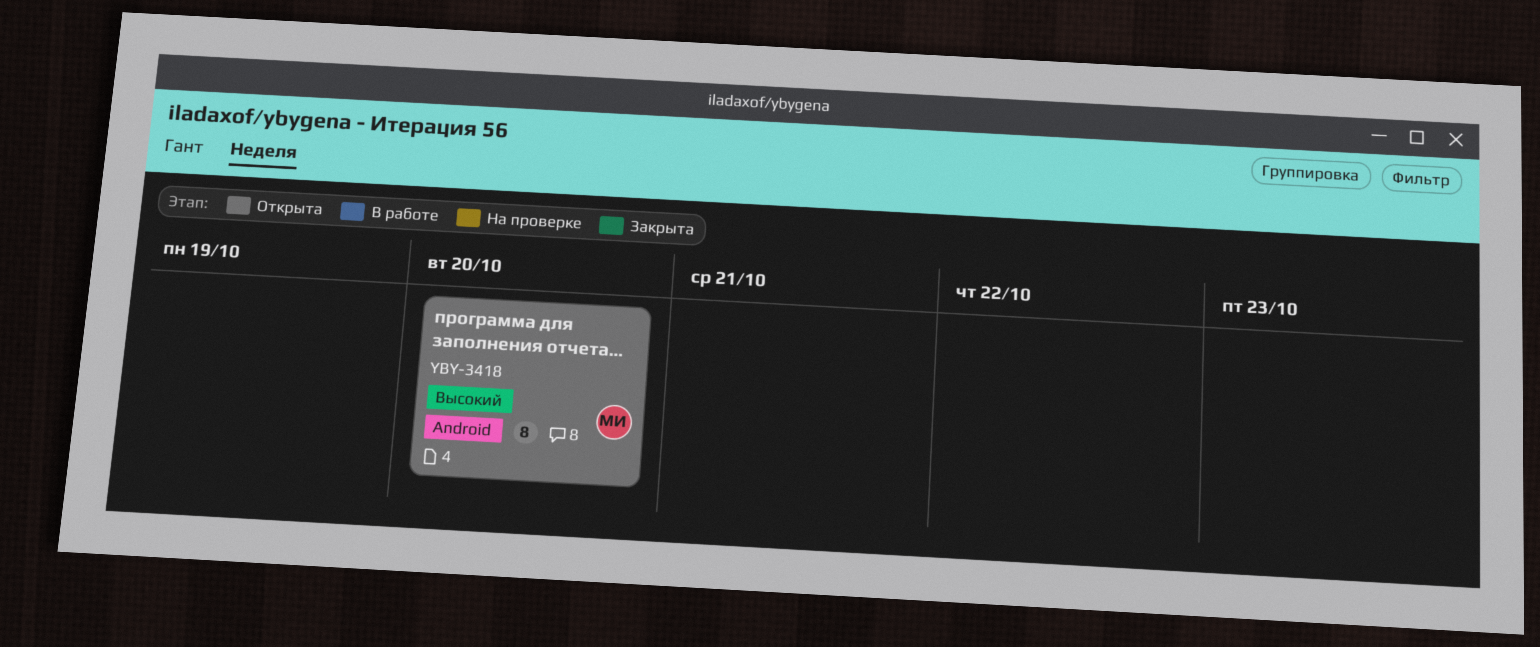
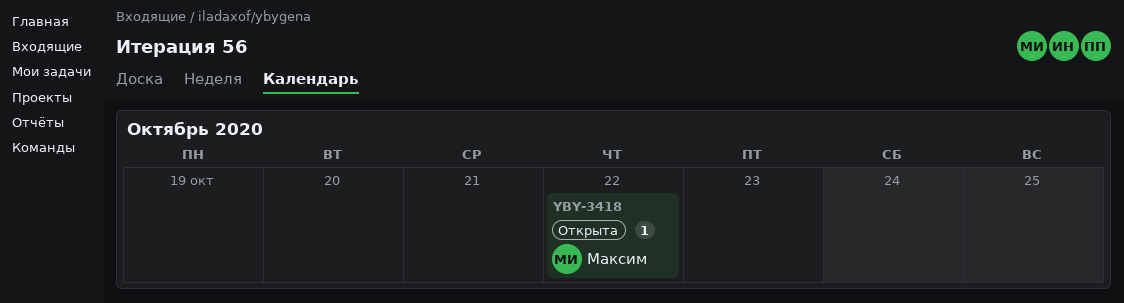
YBY-3418, estimate: 8 -> 1
YBY-3418, due: Oct 20 -> Oct 22

